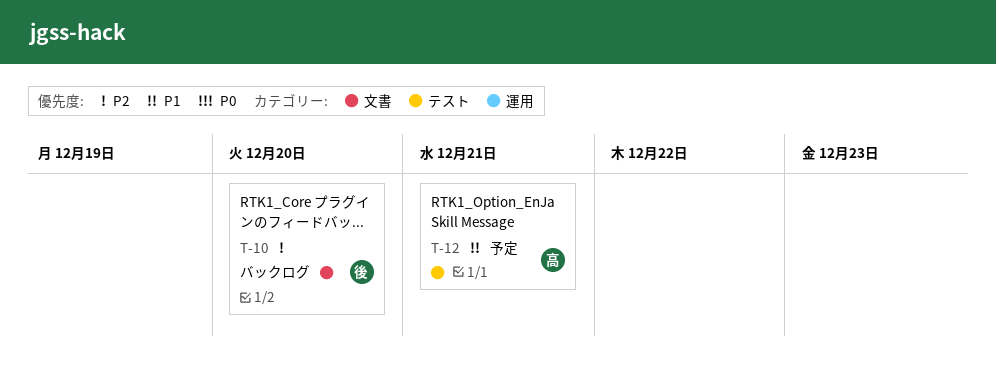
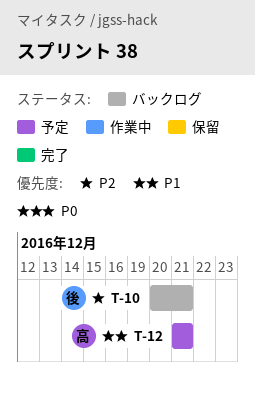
T-10, due: Dec 20 -> Dec 21

